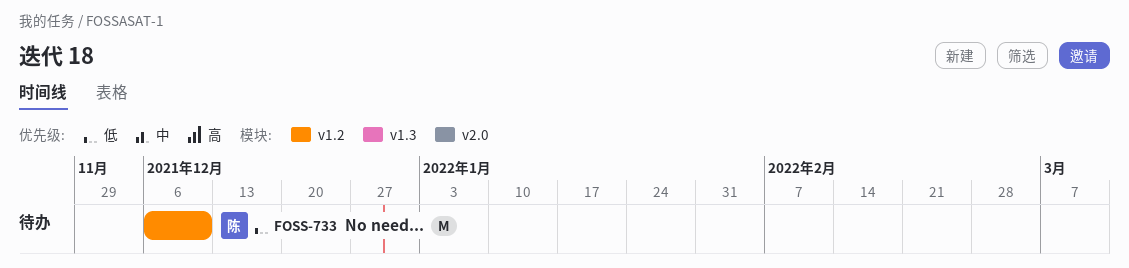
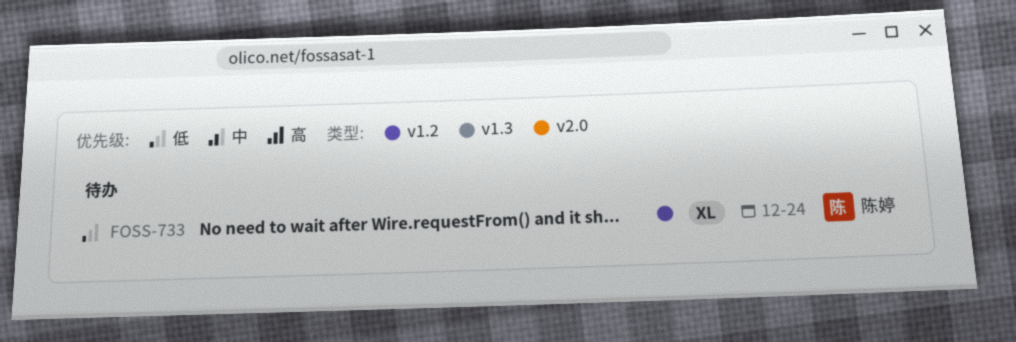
FOSS-733, estimate: M -> XL
FOSS-733, due: Dec 10 -> Dec 24

